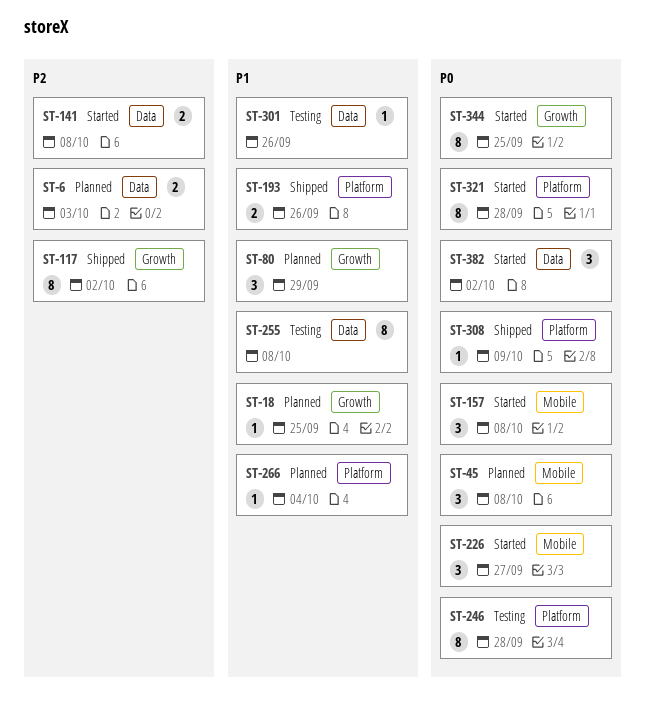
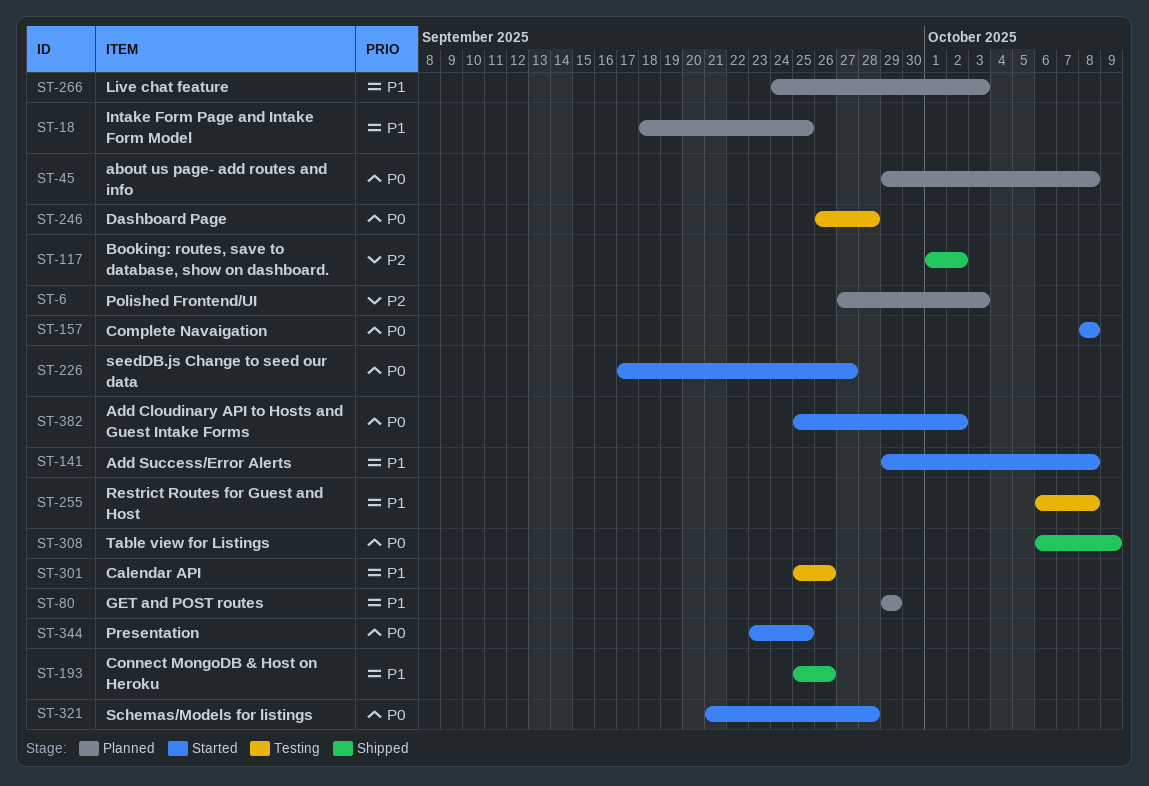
ST-141, priority: P2 -> P1
ST-266, due: Oct 4 -> Oct 3

